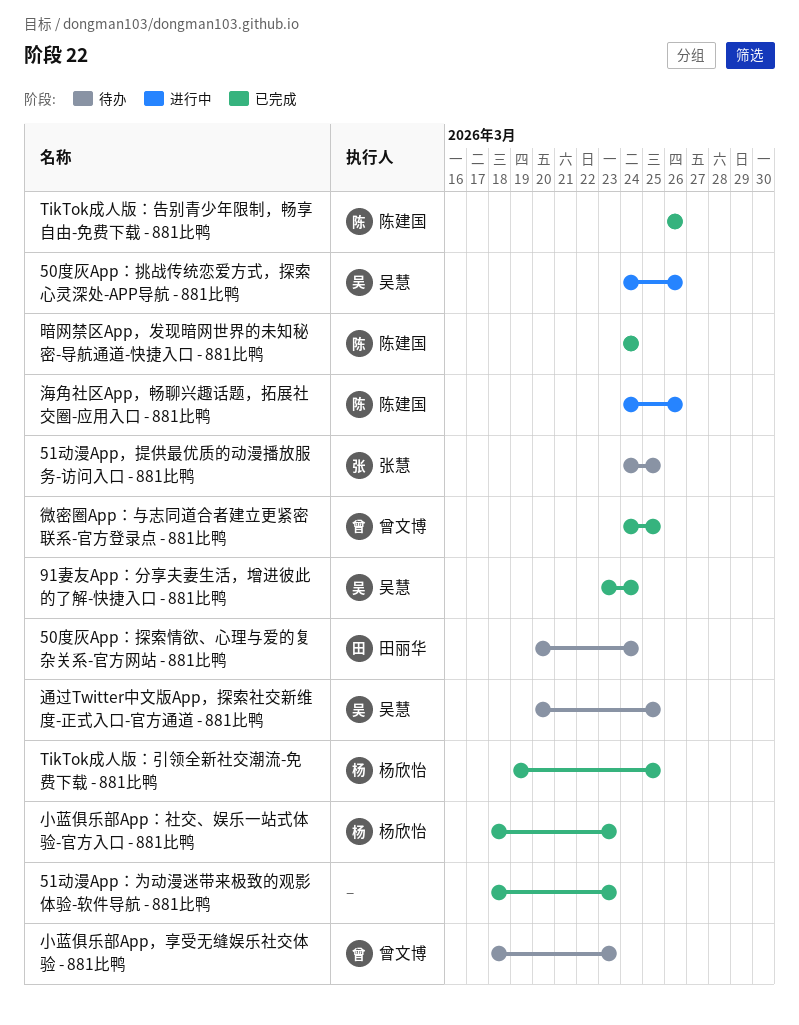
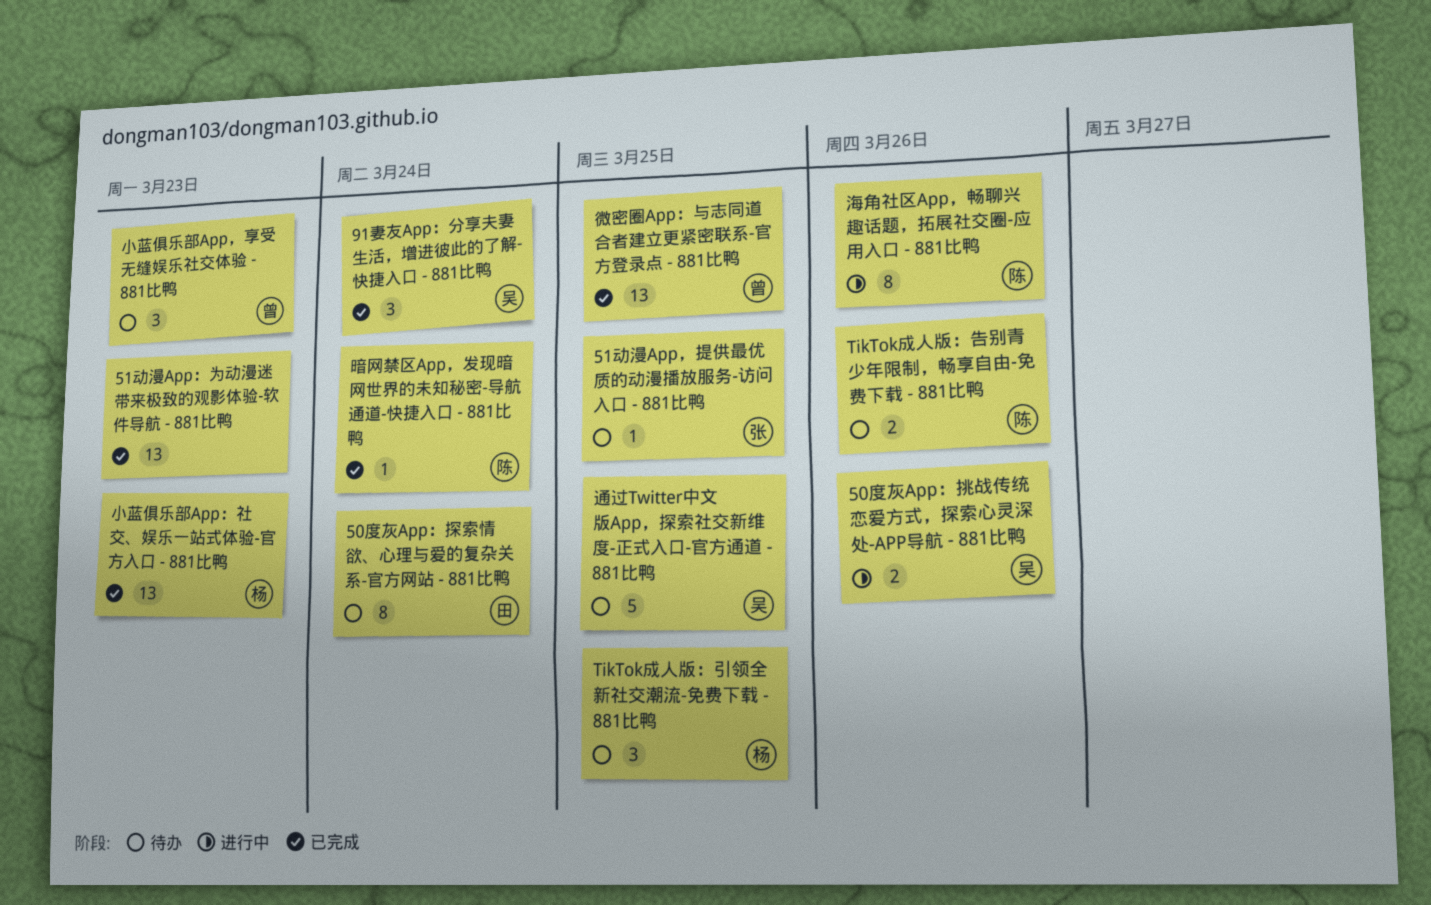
TikTok成人版：告别青少年限制，畅享自由-免费下载 - 881比鸭, status: 已完成 -> 待办
TikTok成人版：引领全新社交潮流-免费下载 - 881比鸭, status: 已完成 -> 待办

